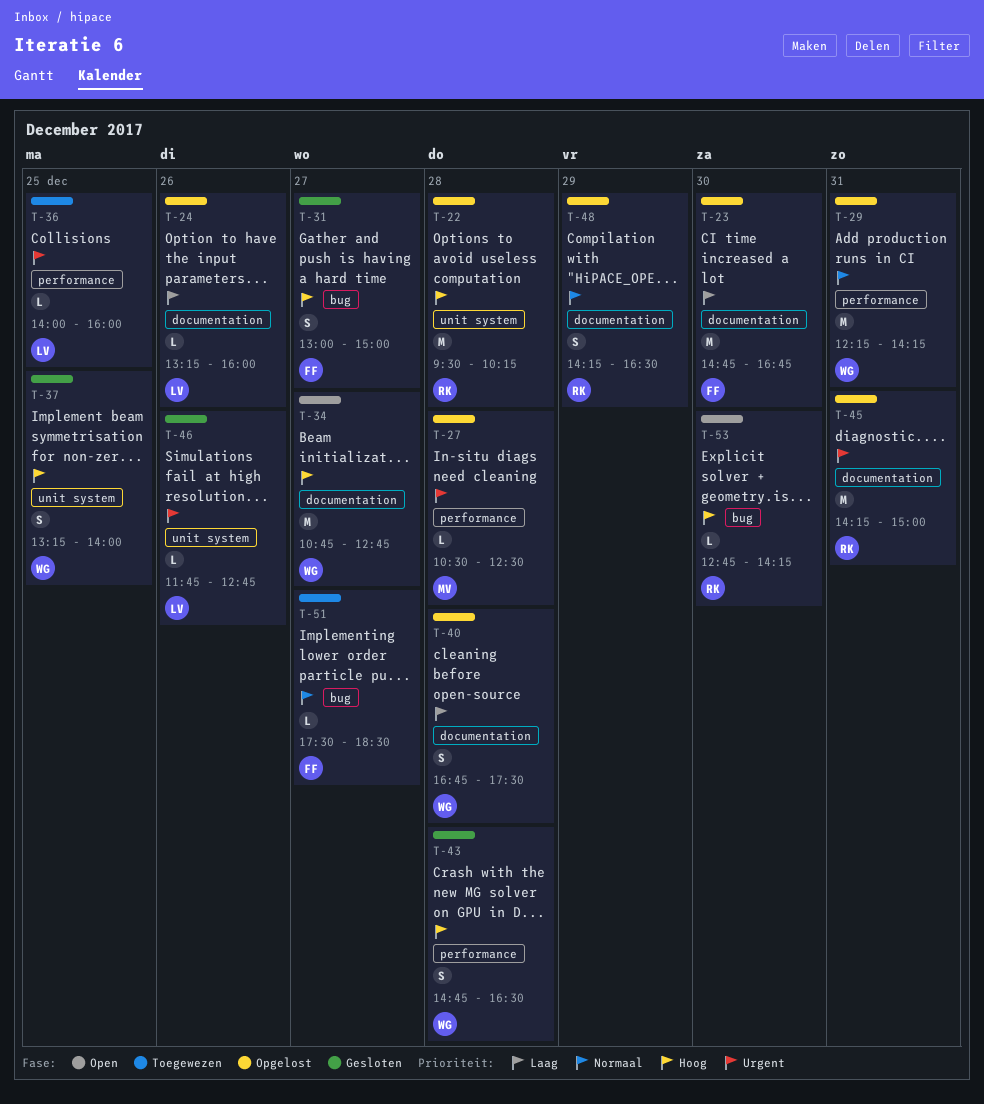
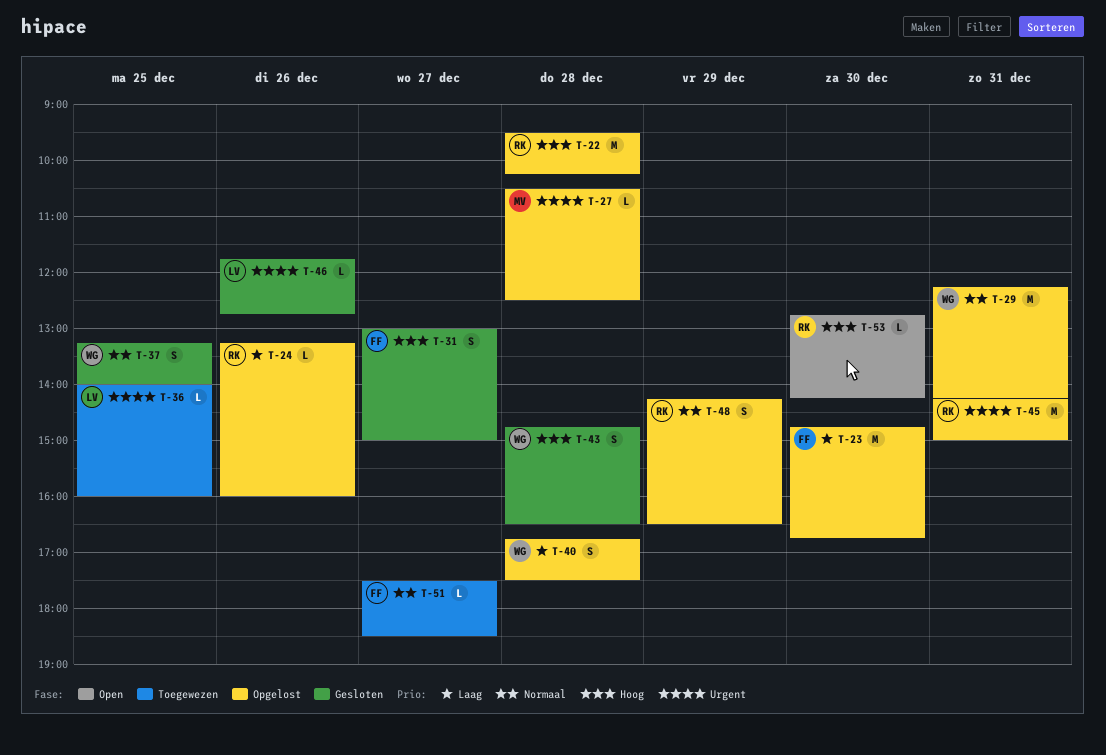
T-24, owner: LV -> RK
T-34: present -> none
T-37, priority: Hoog -> Normaal

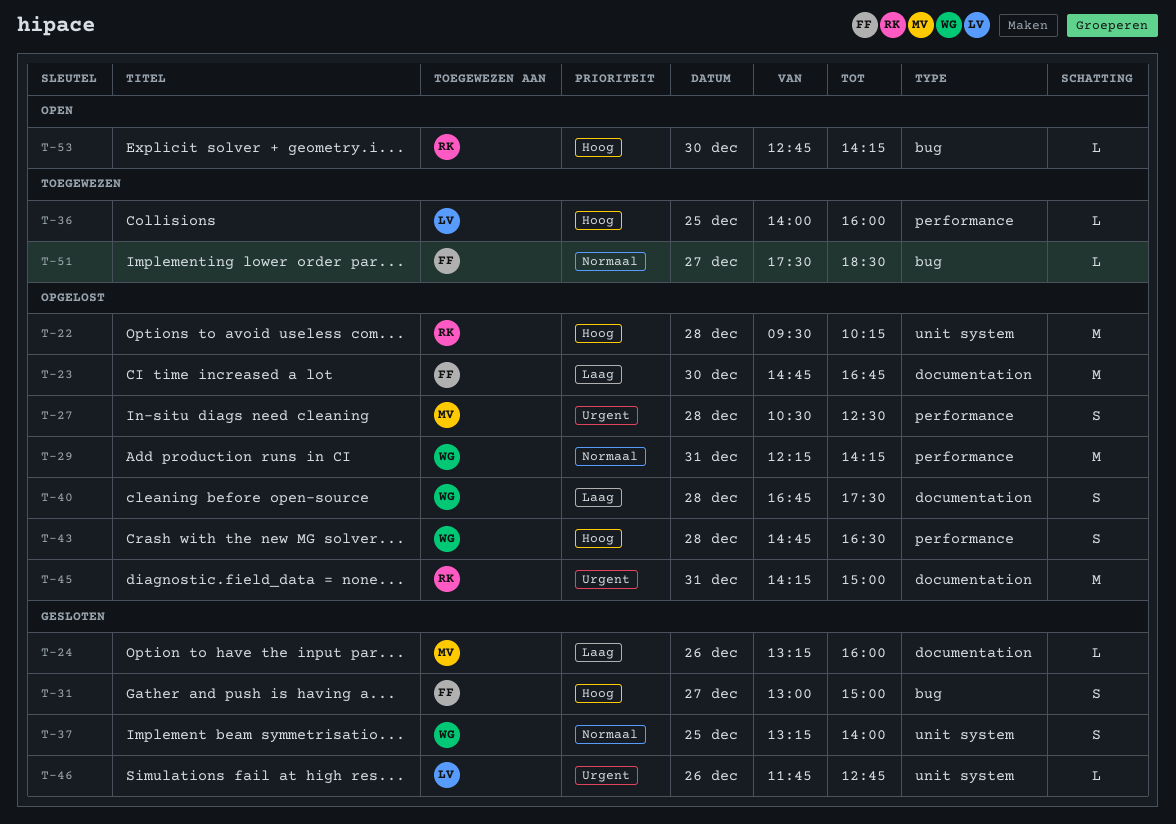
T-24, status: Opgelost -> Gesloten
T-24, owner: RK -> MV
T-27, estimate: L -> S
T-36, priority: Urgent -> Hoog
T-43, status: Gesloten -> Opgelost
T-48: present -> none

